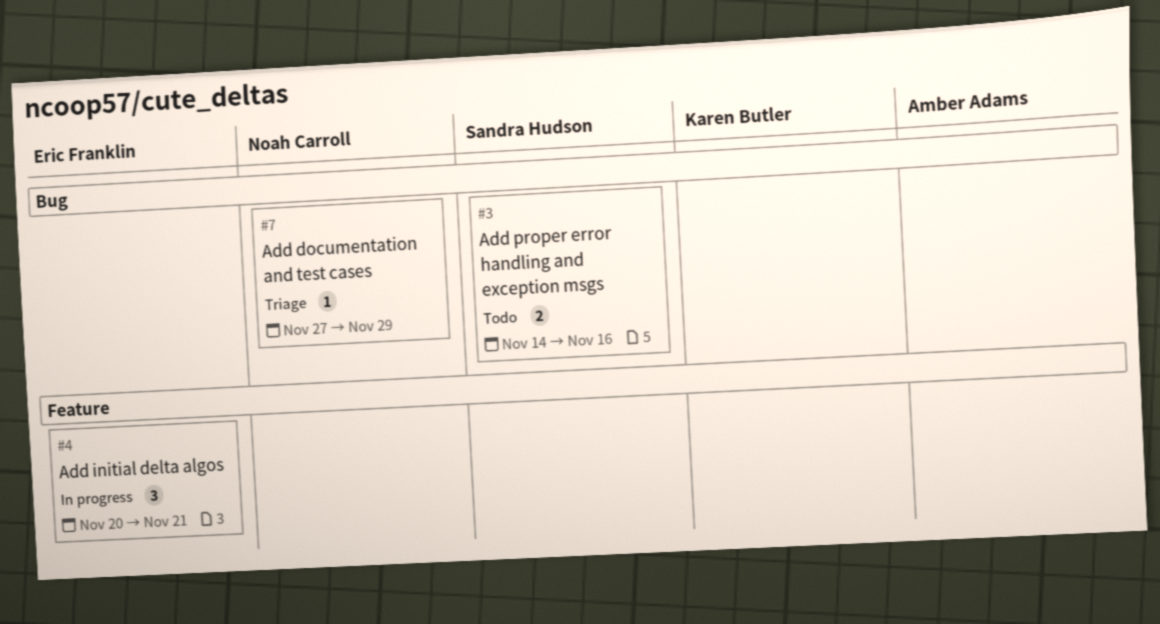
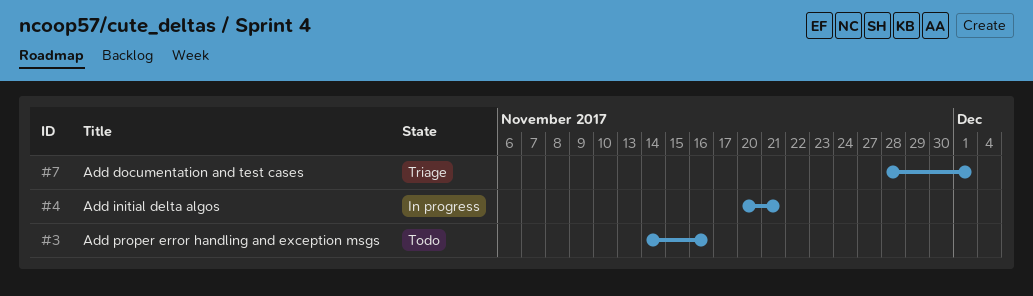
#7, start: Nov 27 -> Nov 28
#7, due: Nov 29 -> Dec 1

